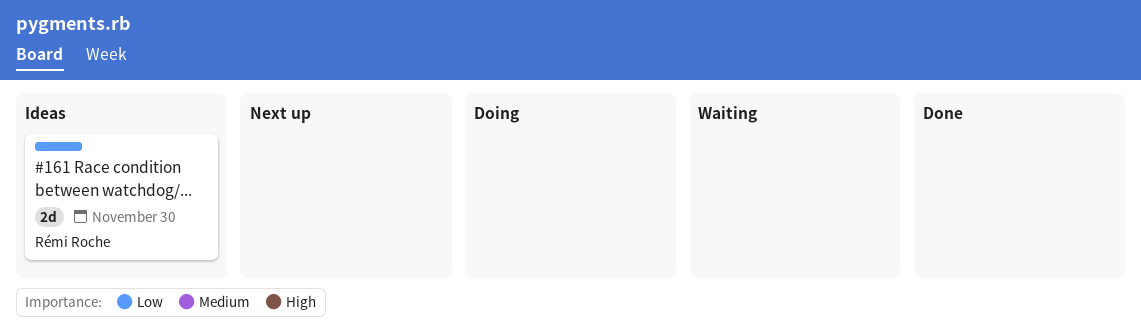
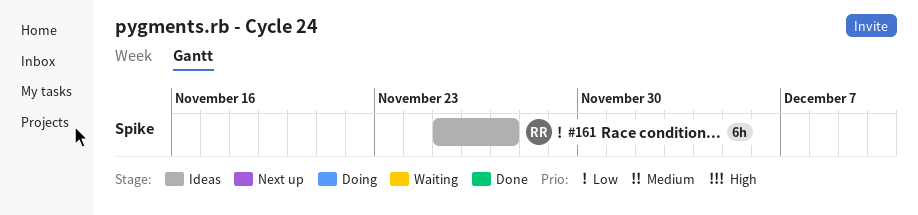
#161, estimate: 2d -> 6h
#161, due: Nov 30 -> Nov 27

